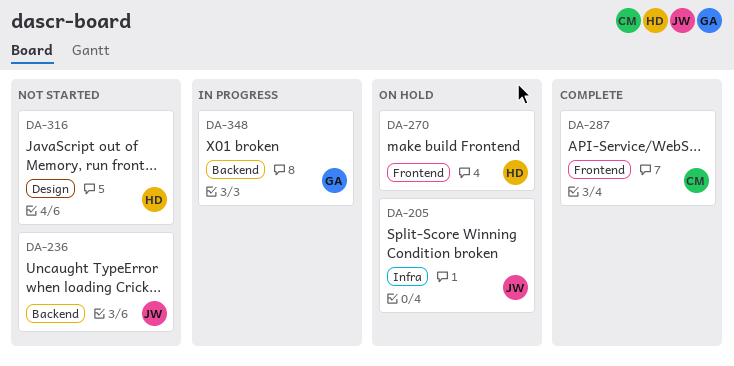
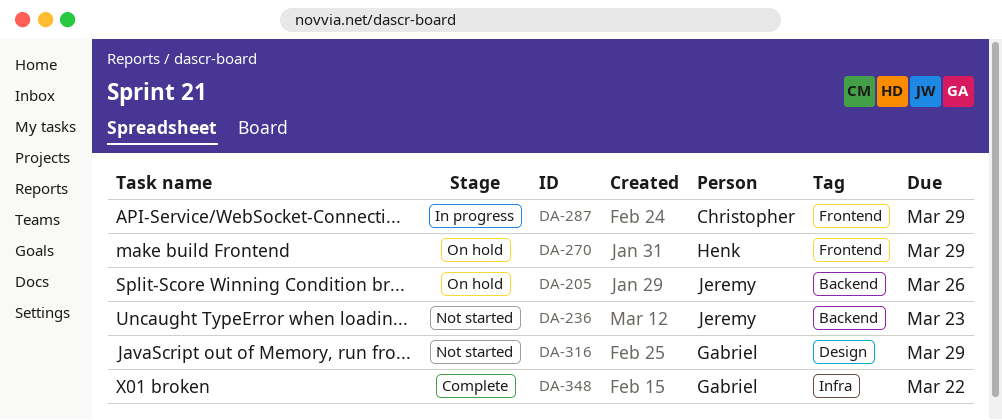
DA-205, label: Infra -> Backend
DA-287, status: Complete -> In progress
DA-316, owner: Henk -> Gabriel
DA-348, status: In progress -> Complete
DA-348, label: Backend -> Infra

